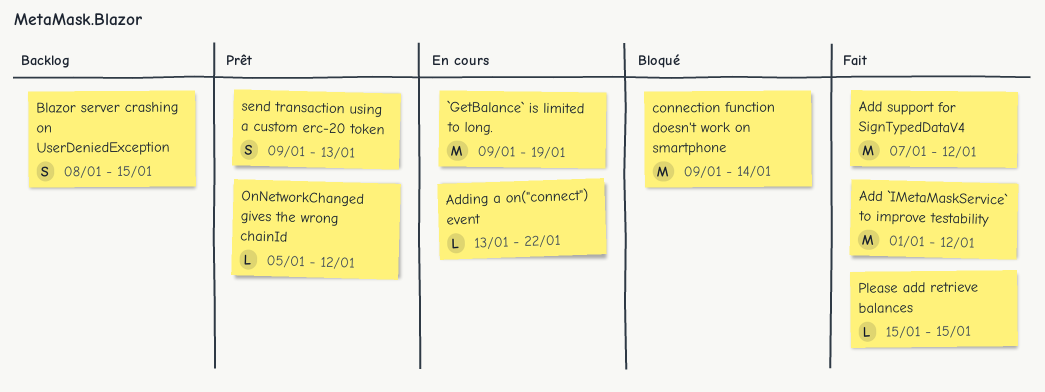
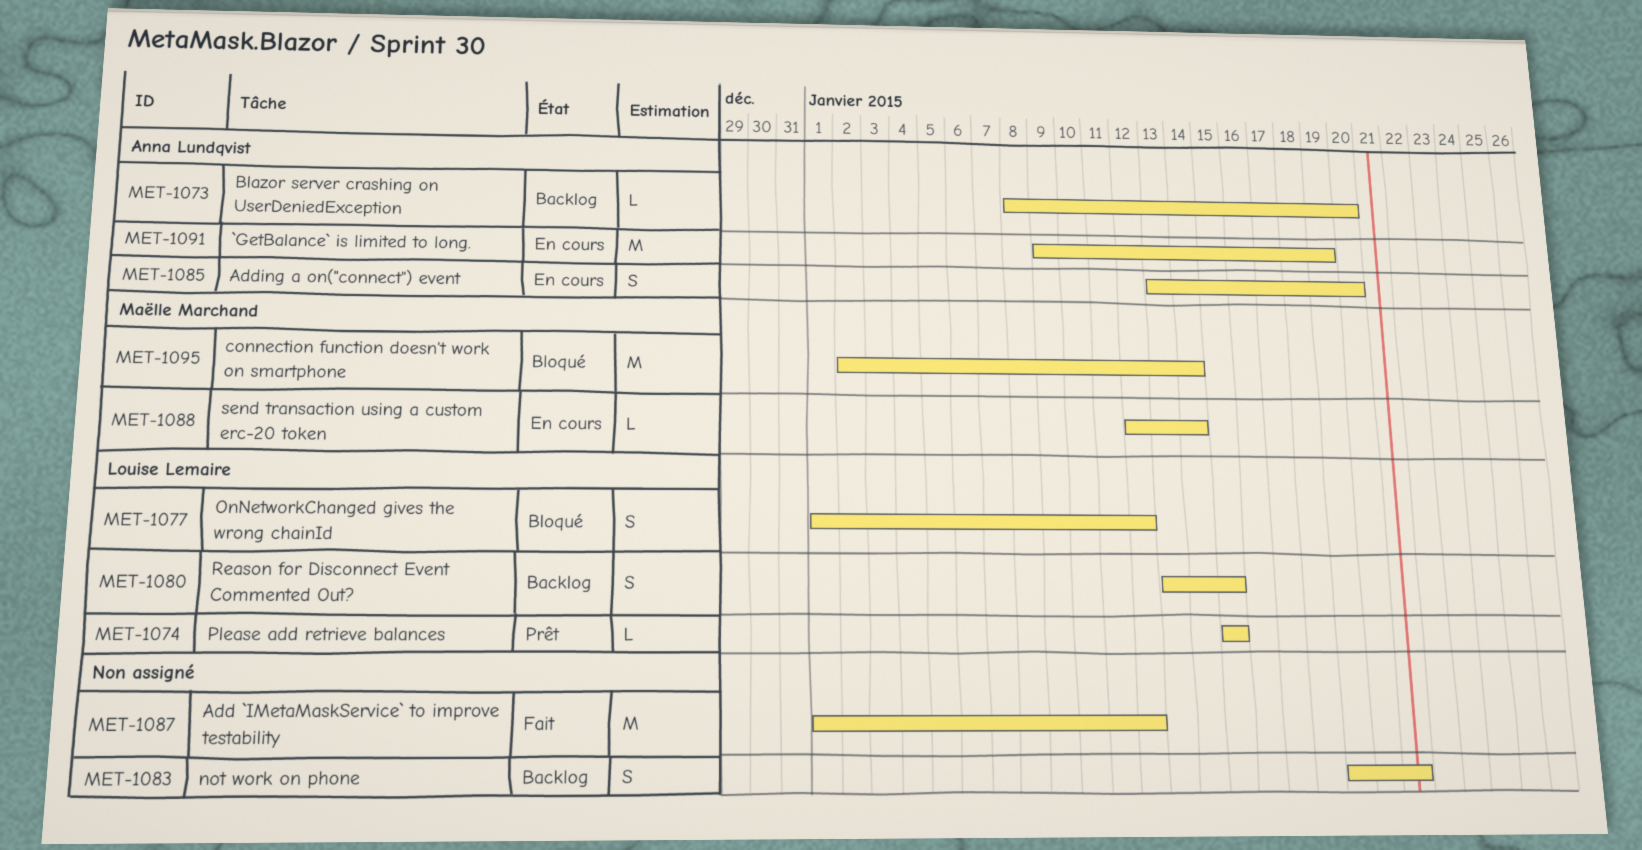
Add support for SignTypedDataV4: present -> none
Adding a on("connect") event, estimate: L -> S
Adding a on("connect") event, due: Jan 22 -> Jan 20
Blazor server crashing on UserDeniedException, estimate: S -> L
Blazor server crashing on UserDeniedException, due: Jan 15 -> Jan 20
connection function doesn't work on smartphone, start: Jan 9 -> Jan 2
not work on phone: none -> present
OnNetworkChanged gives the wrong chainId, status: Prêt -> Bloqué
OnNetworkChanged gives the wrong chainId, estimate: L -> S
OnNetworkChanged gives the wrong chainId, start: Jan 5 -> Jan 1
Please add retrieve balances, status: Fait -> Prêt
Reason for Disconnect Event Commented Out?: none -> present
send transaction using a custom erc-20 token, status: Prêt -> En cours
send transaction using a custom erc-20 token, estimate: S -> L
send transaction using a custom erc-20 token, start: Jan 9 -> Jan 12
send transaction using a custom erc-20 token, due: Jan 13 -> Jan 14

